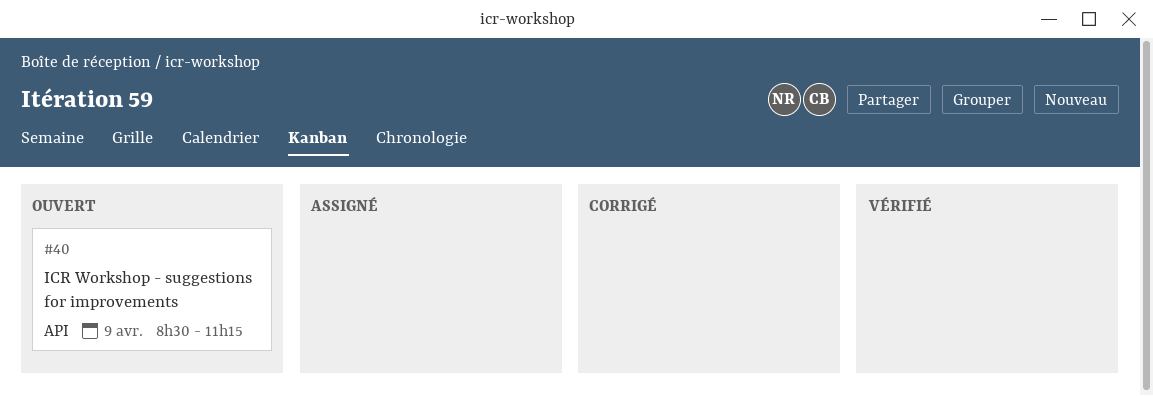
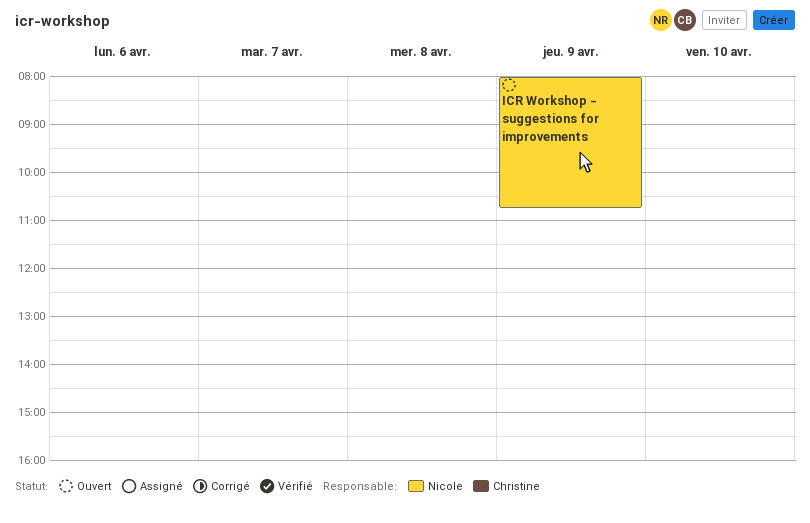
ICR Workshop - suggestions for improvements, begins: 08:30 -> 08:00
ICR Workshop - suggestions for improvements, ends: 11:15 -> 10:45

